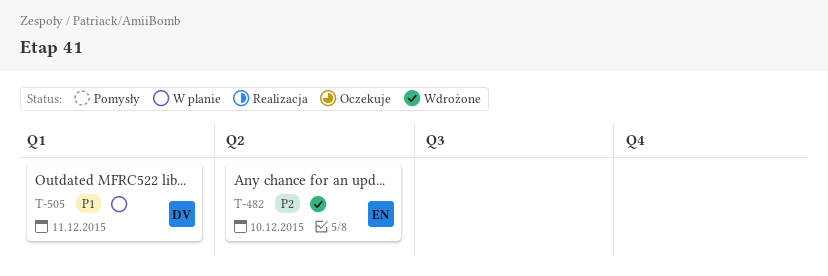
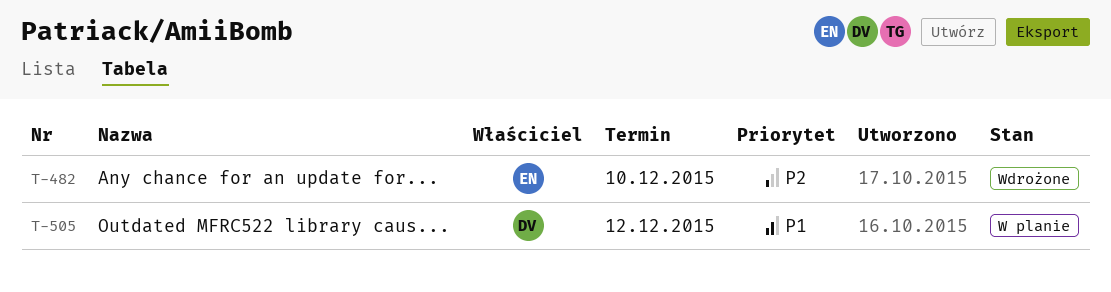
T-505, due: Dec 11 -> Dec 12

